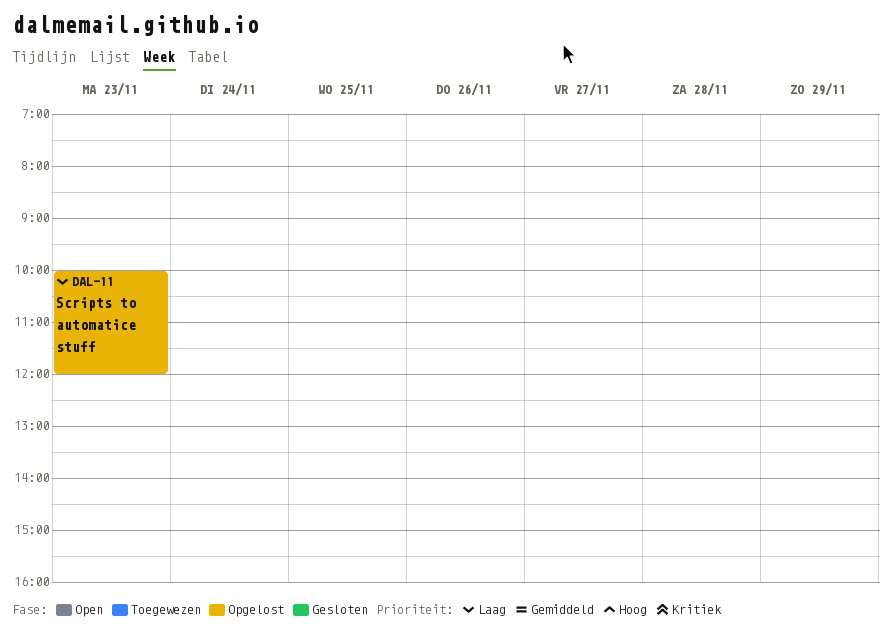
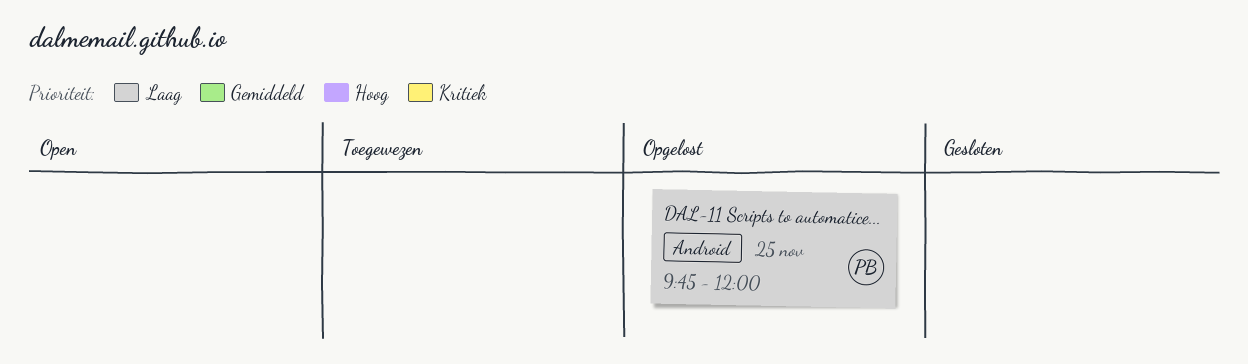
DAL-11, day: Nov 23 -> Nov 25
DAL-11, begins: 10:00 -> 09:45

